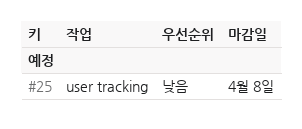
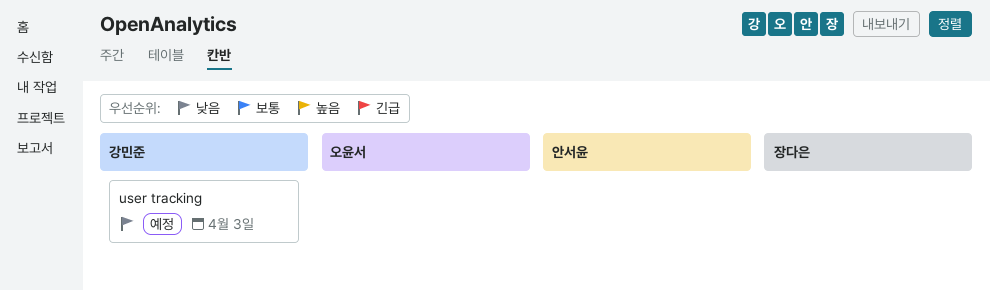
user tracking, due: Apr 8 -> Apr 3

